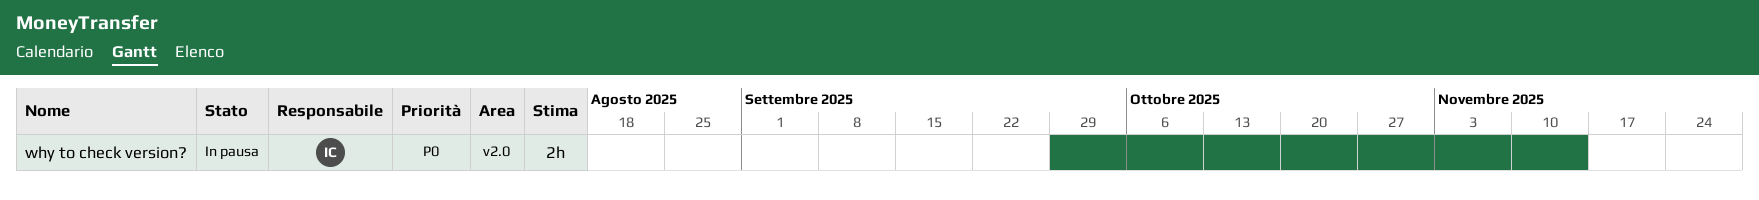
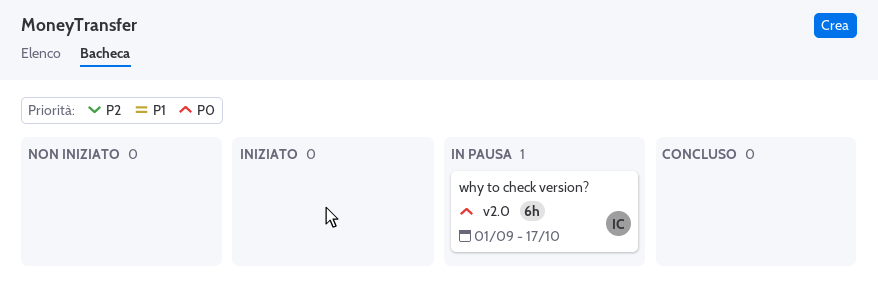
why to check version?, estimate: 2h -> 6h
why to check version?, start: Sep 29 -> Sep 1
why to check version?, due: Nov 14 -> Oct 17

